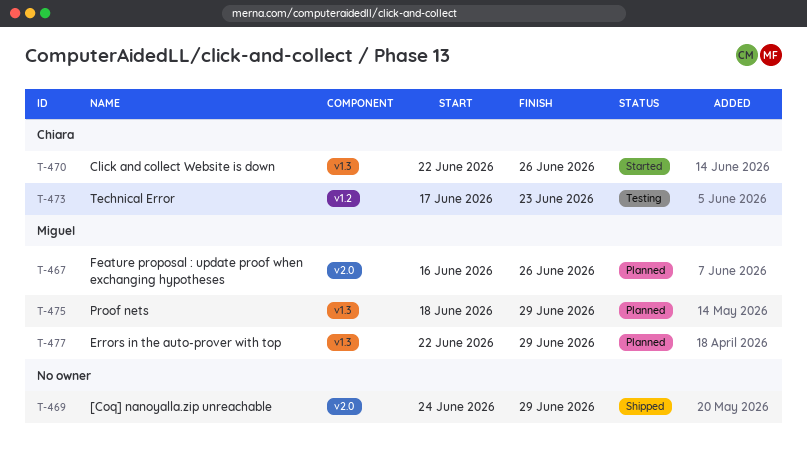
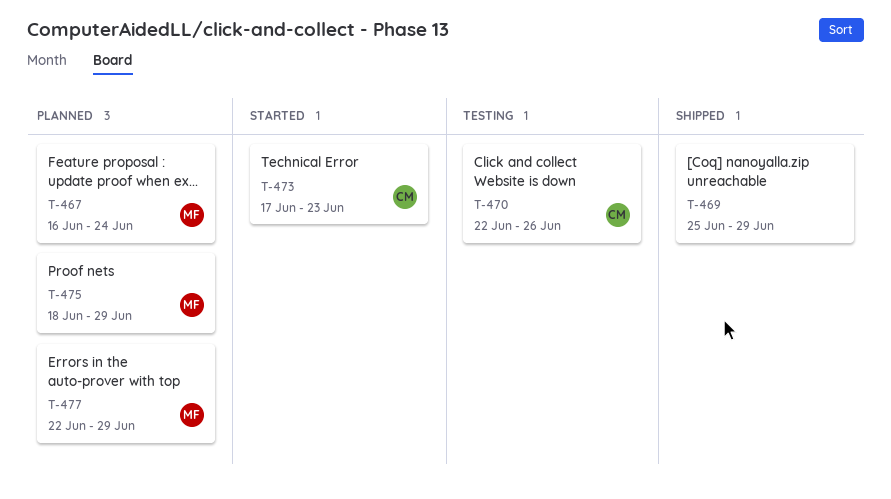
T-467, due: Jun 26 -> Jun 24
T-469, start: Jun 24 -> Jun 25
T-470, status: Started -> Testing
T-473, status: Testing -> Started

